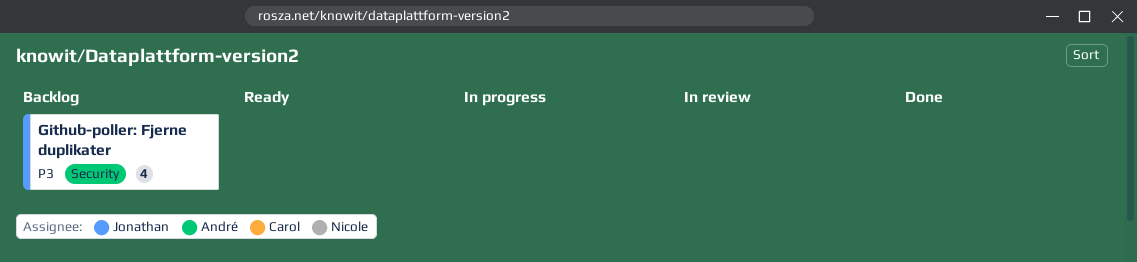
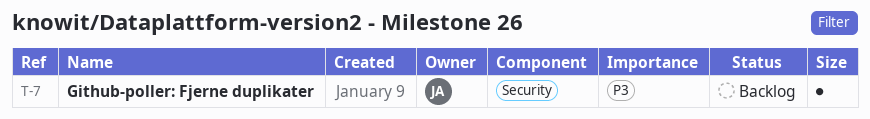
Github-poller: Fjerne duplikater, estimate: 4 -> 1

